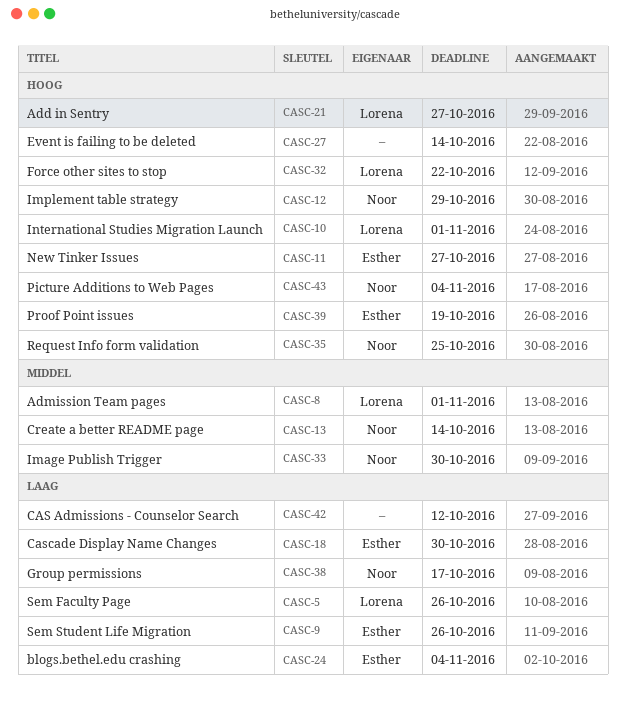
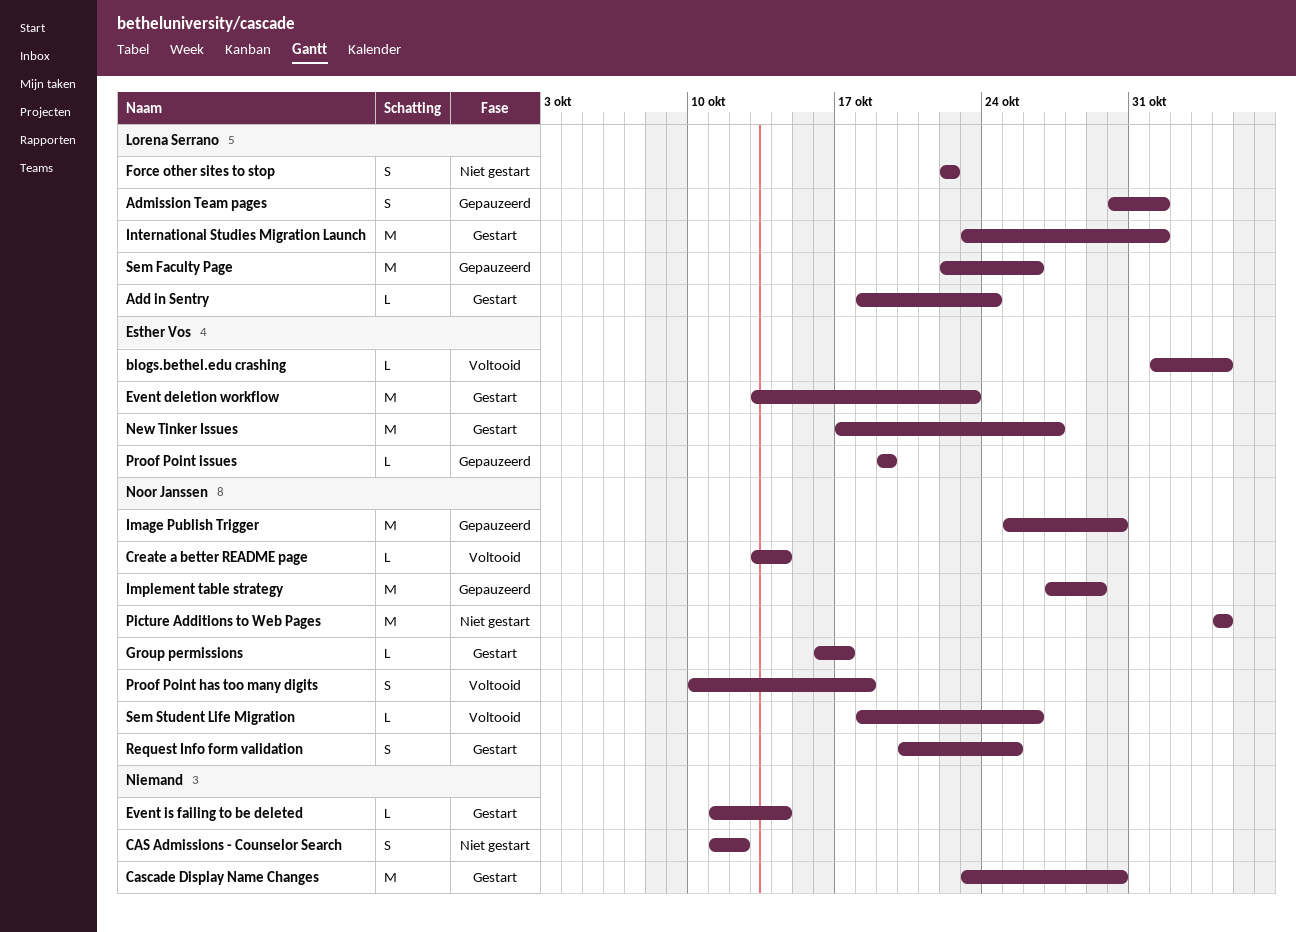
Add in Sentry, due: Oct 27 -> Oct 24
Cascade Display Name Changes, owner: Esther Vos -> none
Event deletion workflow: none -> present
Proof Point has too many digits: none -> present
Sem Student Life Migration, owner: Esther Vos -> Noor Janssen

